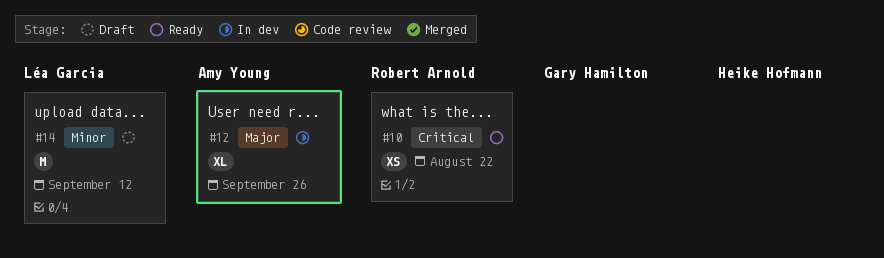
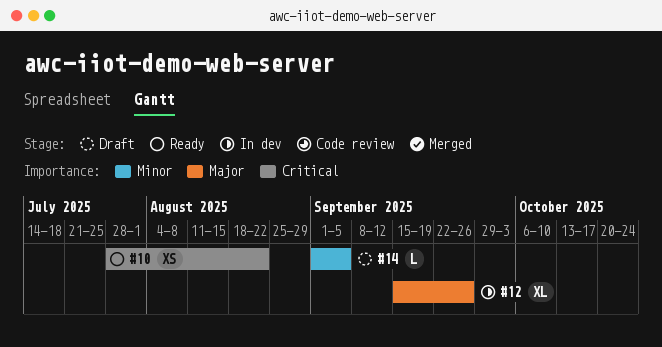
#14, estimate: M -> L
#14, due: Sep 12 -> Sep 5

